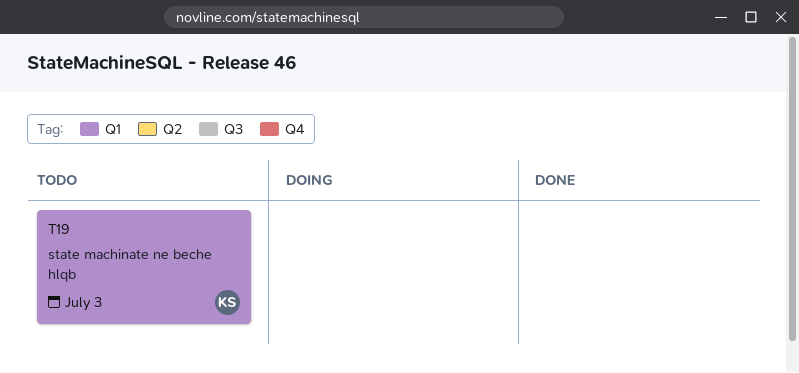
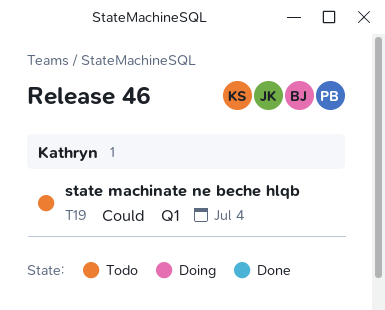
T19, due: Jul 3 -> Jul 4

